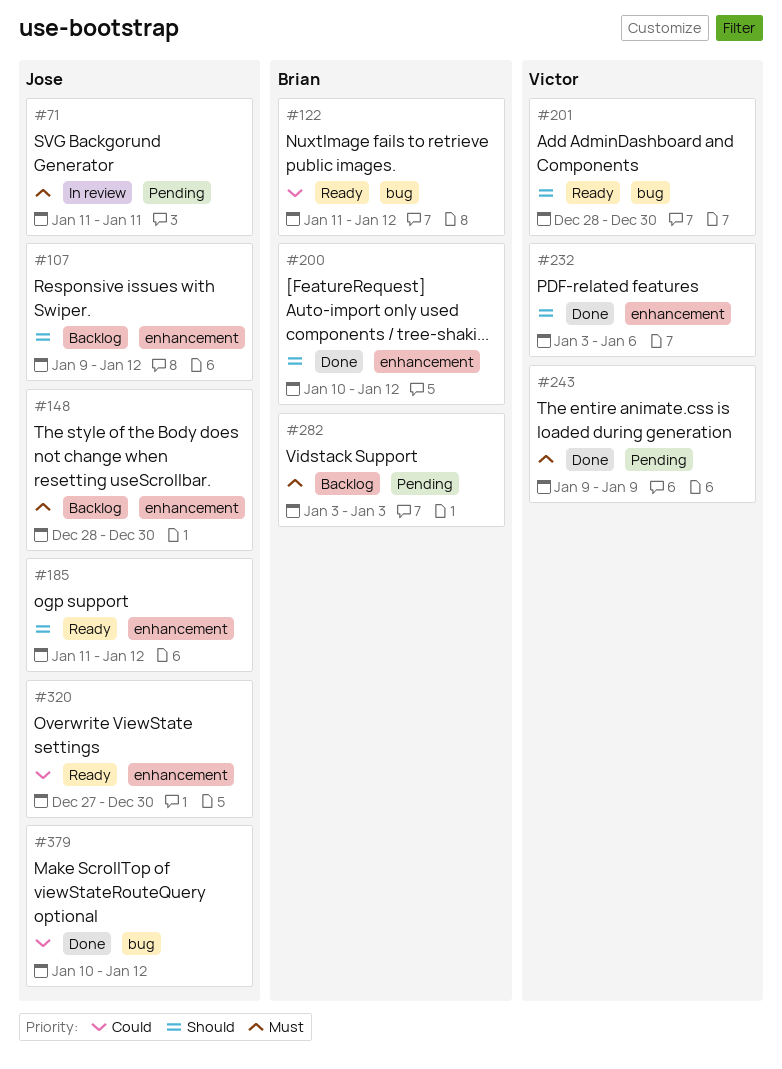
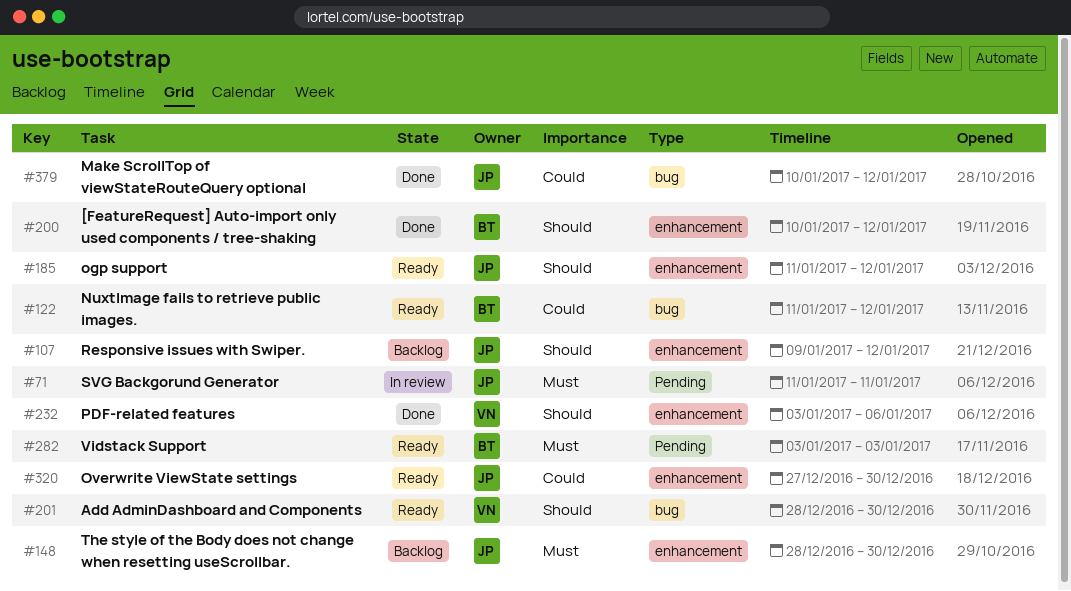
#243: present -> none
#282, status: Backlog -> Ready

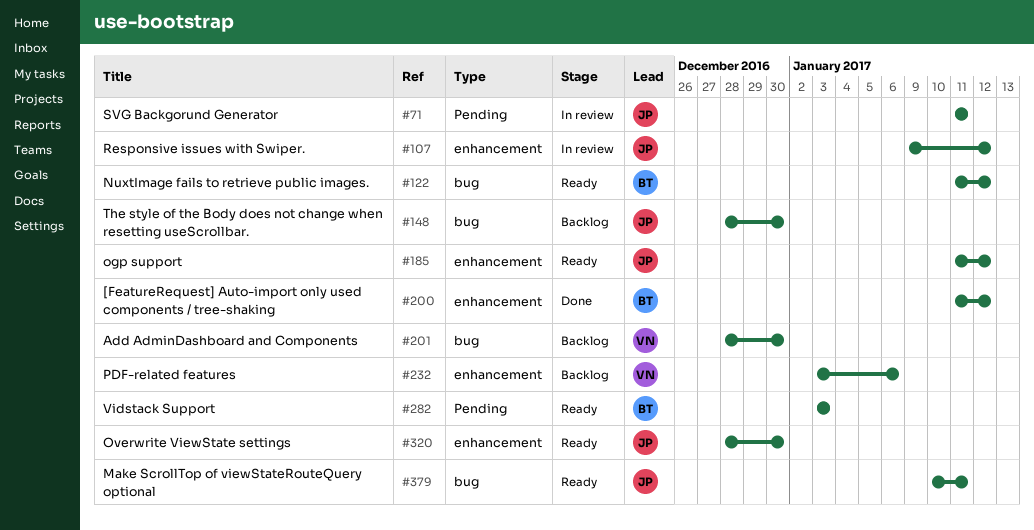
#107, status: Backlog -> In review
#148, label: enhancement -> bug
#200, start: Jan 10 -> Jan 11
#201, status: Ready -> Backlog
#232, status: Done -> Backlog
#320, start: Dec 27 -> Dec 28
#379, status: Done -> Ready
#379, due: Jan 12 -> Jan 11

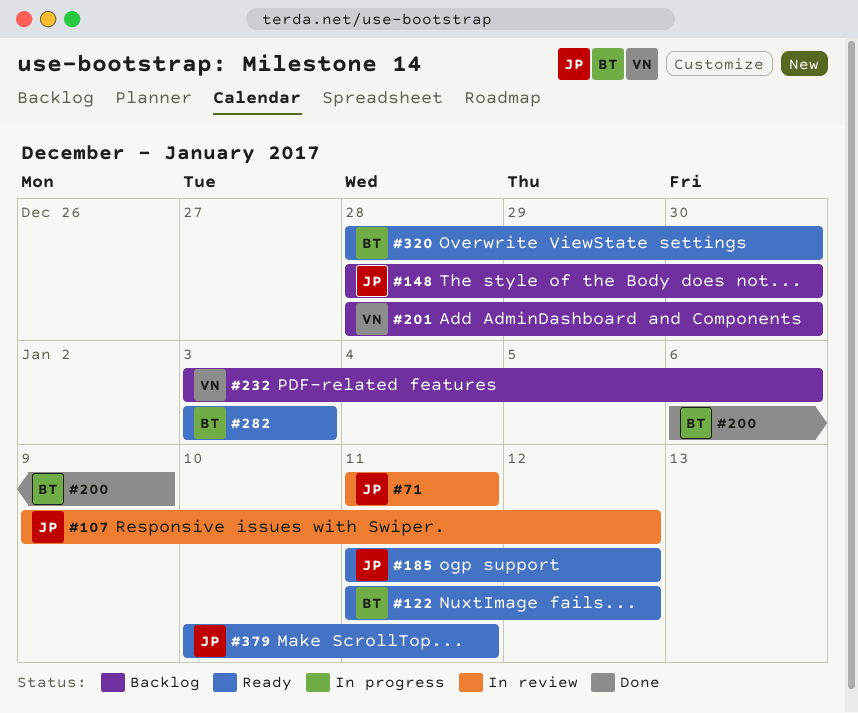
#200, start: Jan 11 -> Jan 6
#200, due: Jan 12 -> Jan 9
#320, owner: JP -> BT

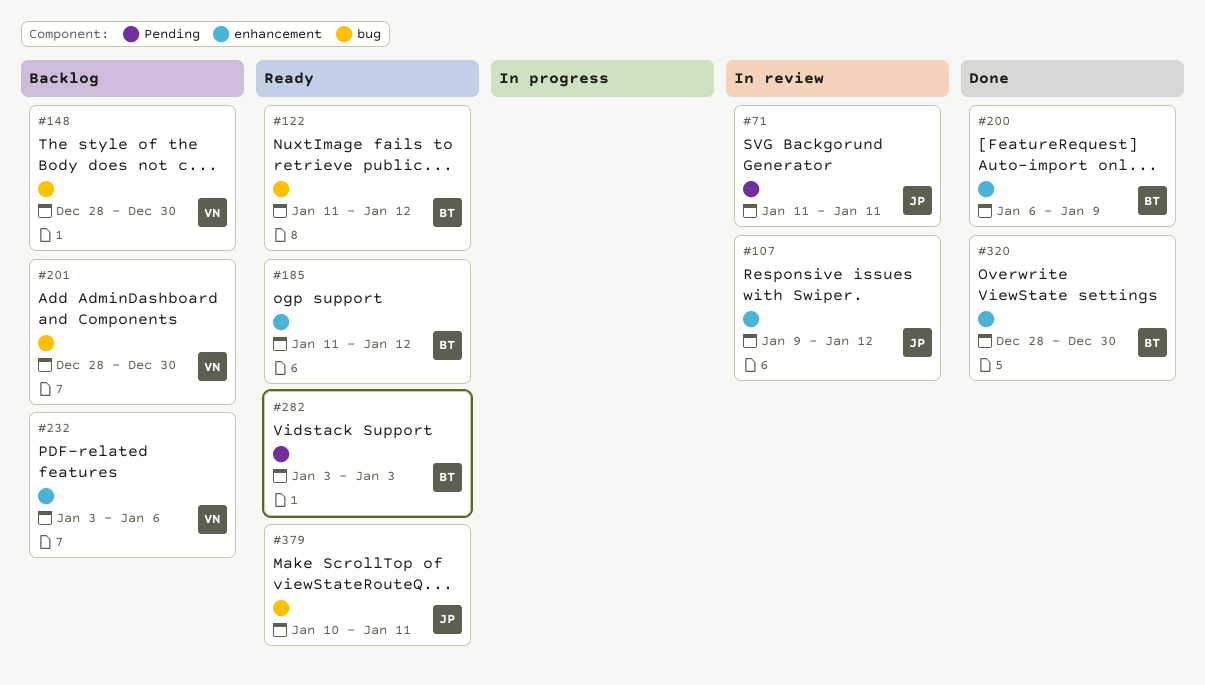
#148, owner: JP -> VN
#185, owner: JP -> BT
#320, status: Ready -> Done

